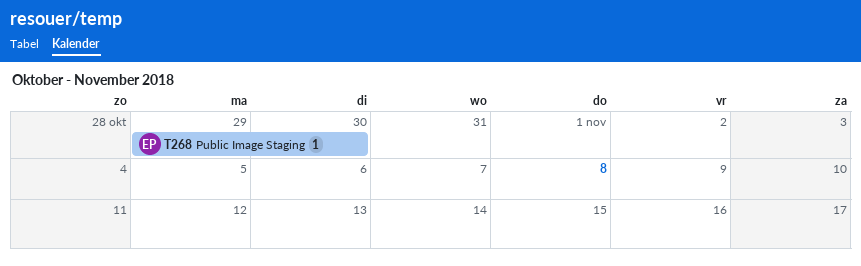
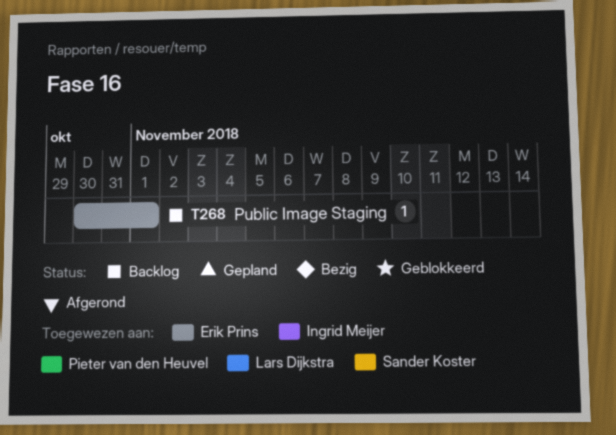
T268, start: Oct 29 -> Oct 30
T268, due: Oct 30 -> Nov 1

